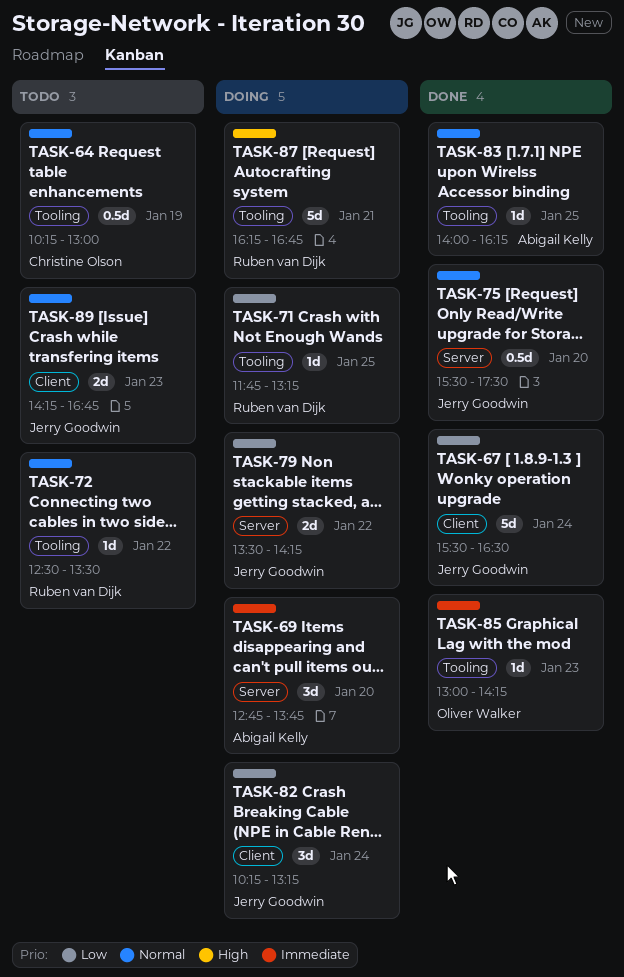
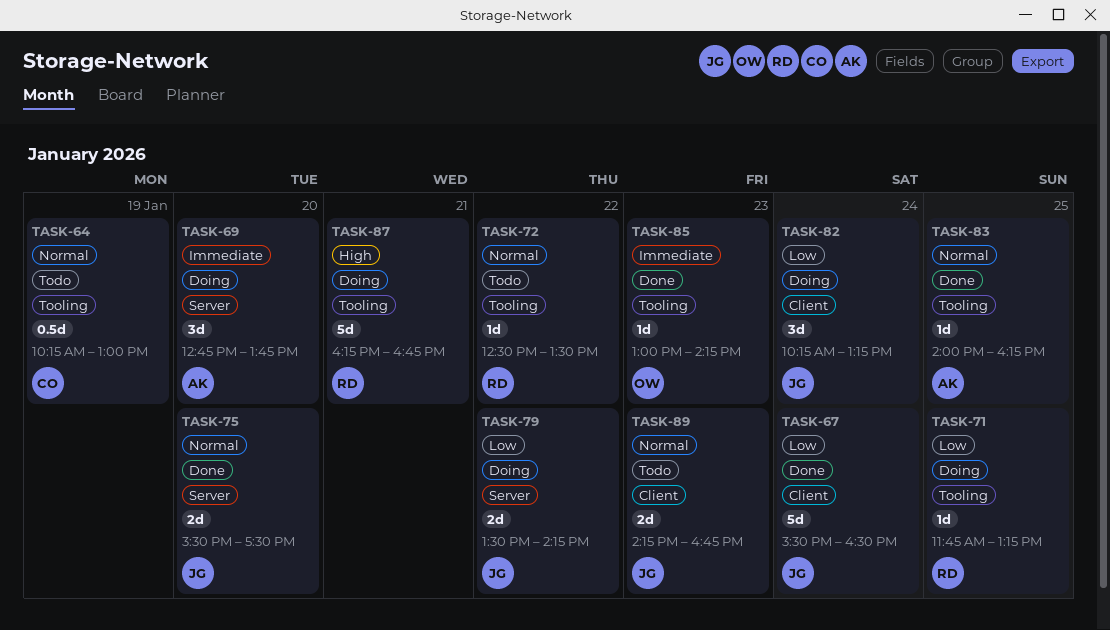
TASK-75, estimate: 0.5d -> 2d

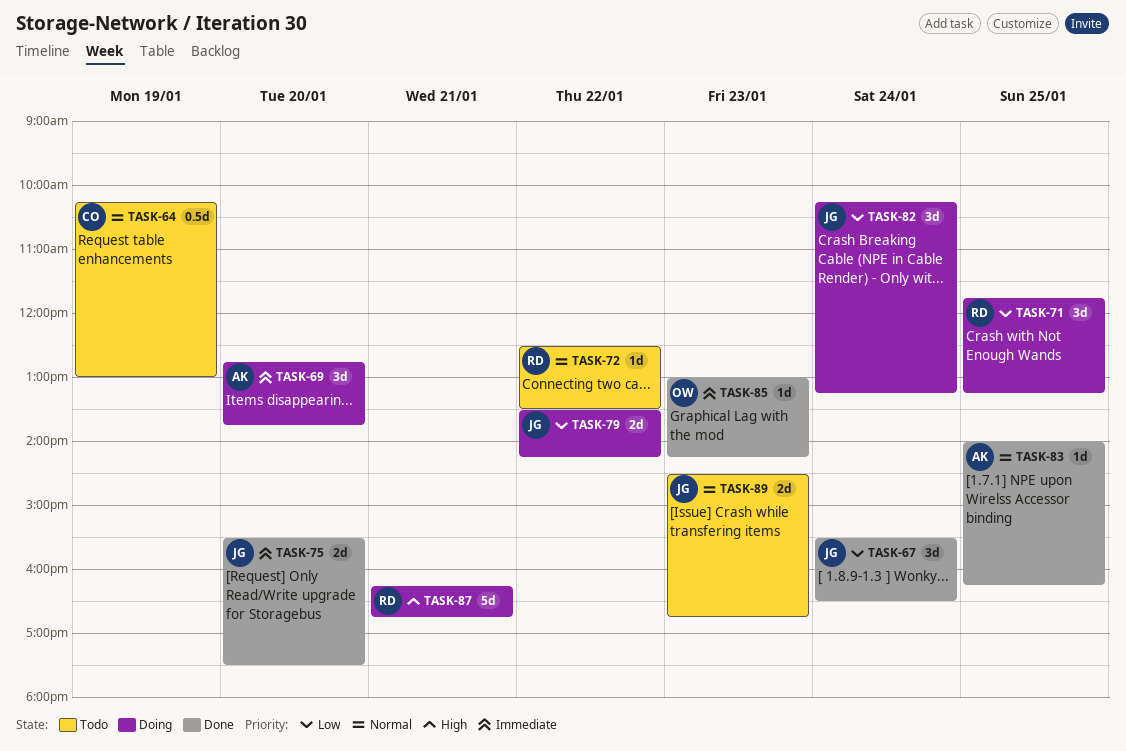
TASK-67, estimate: 5d -> 3d
TASK-71, estimate: 1d -> 3d
TASK-75, priority: Normal -> Immediate
TASK-89, begins: 14:15 -> 14:30

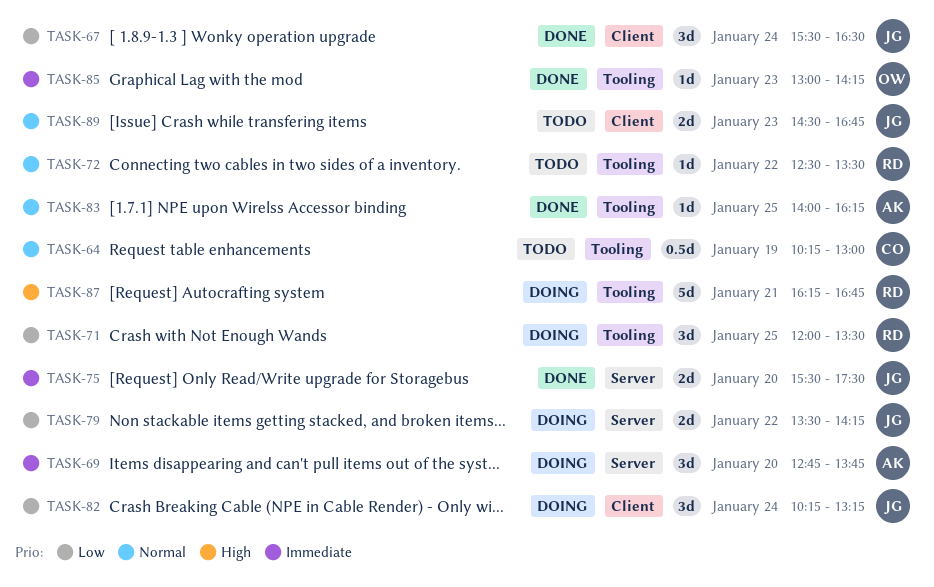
TASK-71, begins: 11:45 -> 12:00
TASK-71, ends: 13:15 -> 13:30

